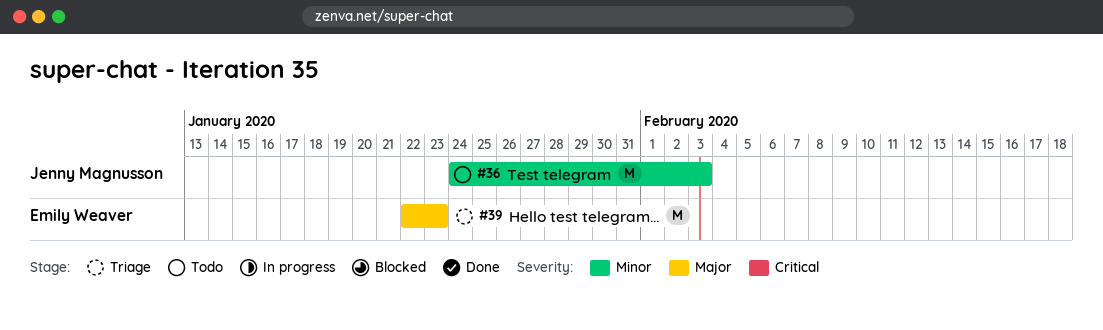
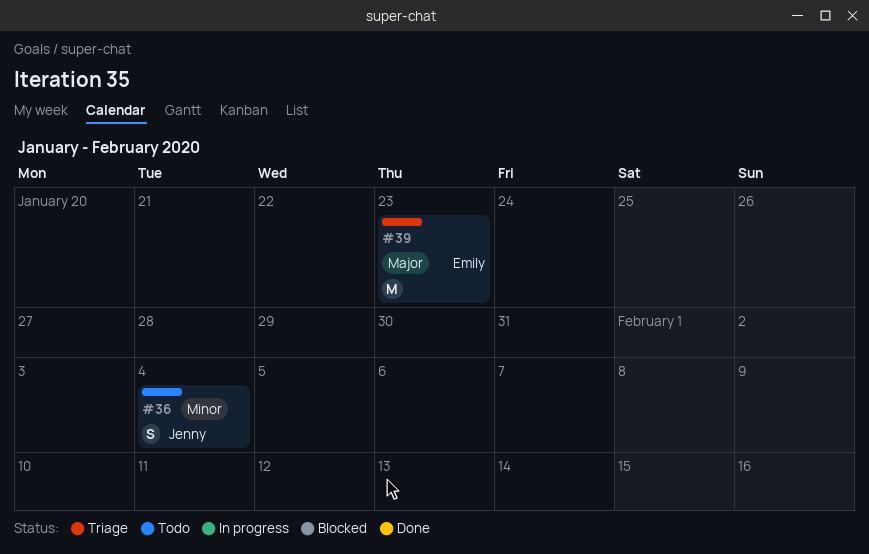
#36, estimate: M -> S
#36, due: Feb 3 -> Feb 4

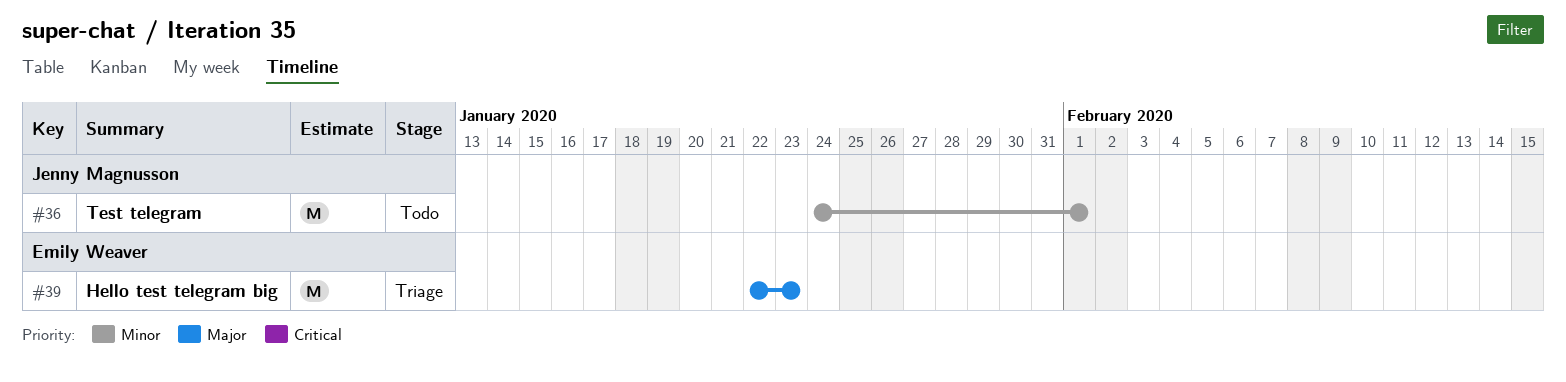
#36, estimate: S -> M
#36, due: Feb 4 -> Feb 1

